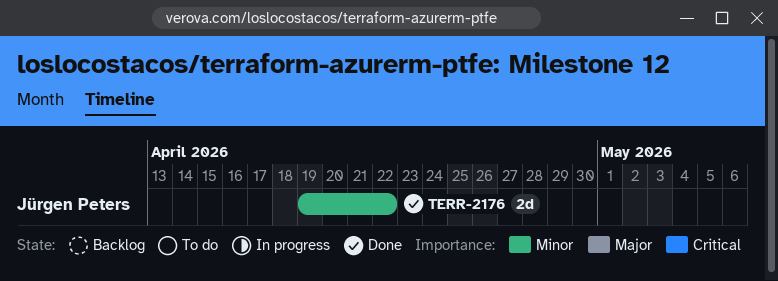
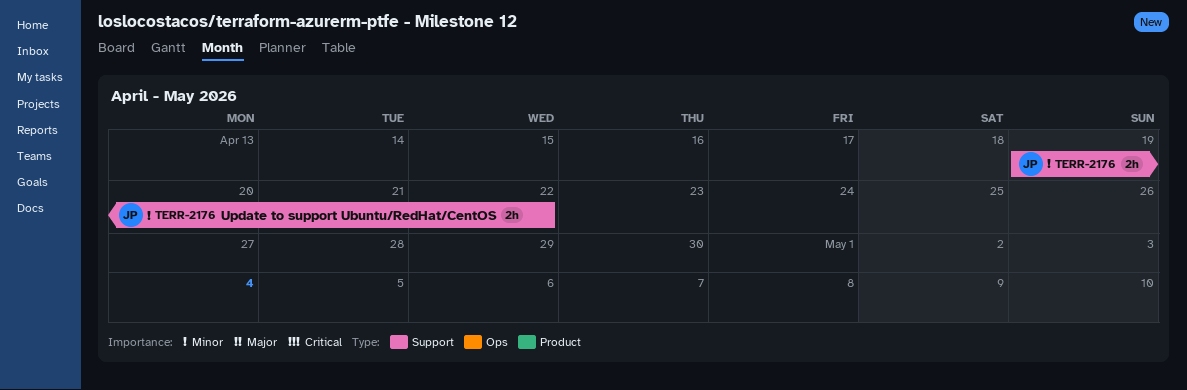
TERR-2176, estimate: 2d -> 2h

